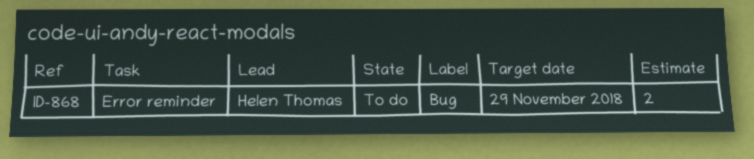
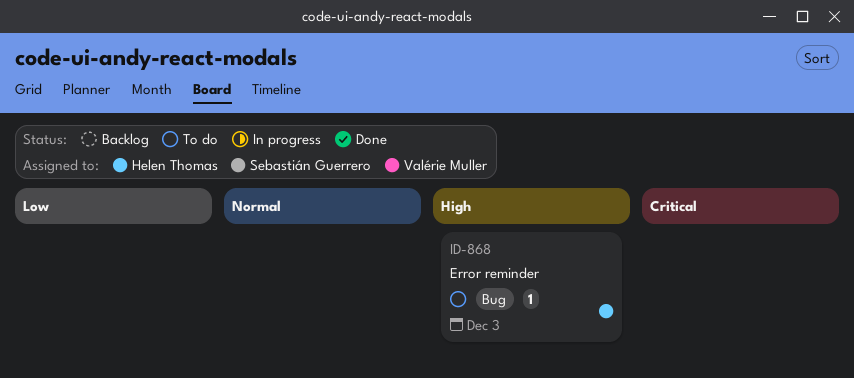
ID-868, estimate: 2 -> 1
ID-868, due: Nov 29 -> Dec 3

